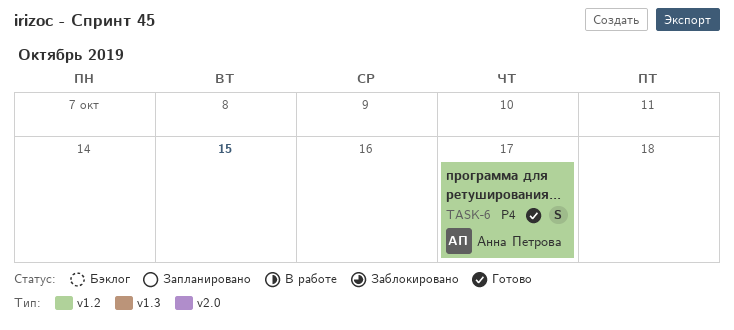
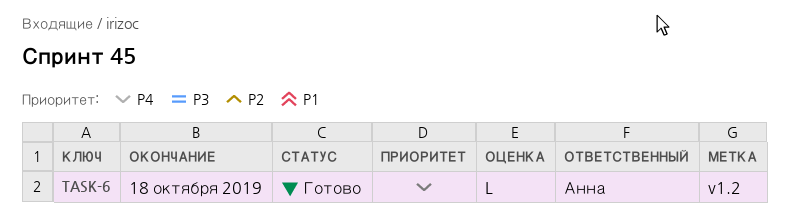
TASK-6, estimate: S -> L
TASK-6, due: Oct 17 -> Oct 18

